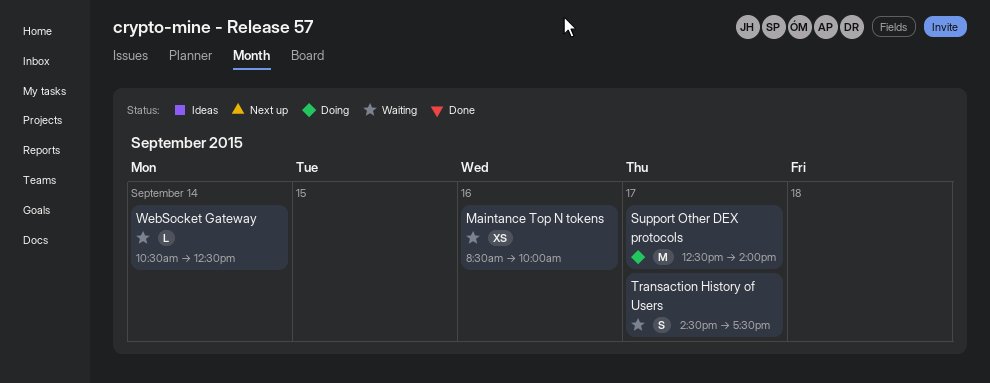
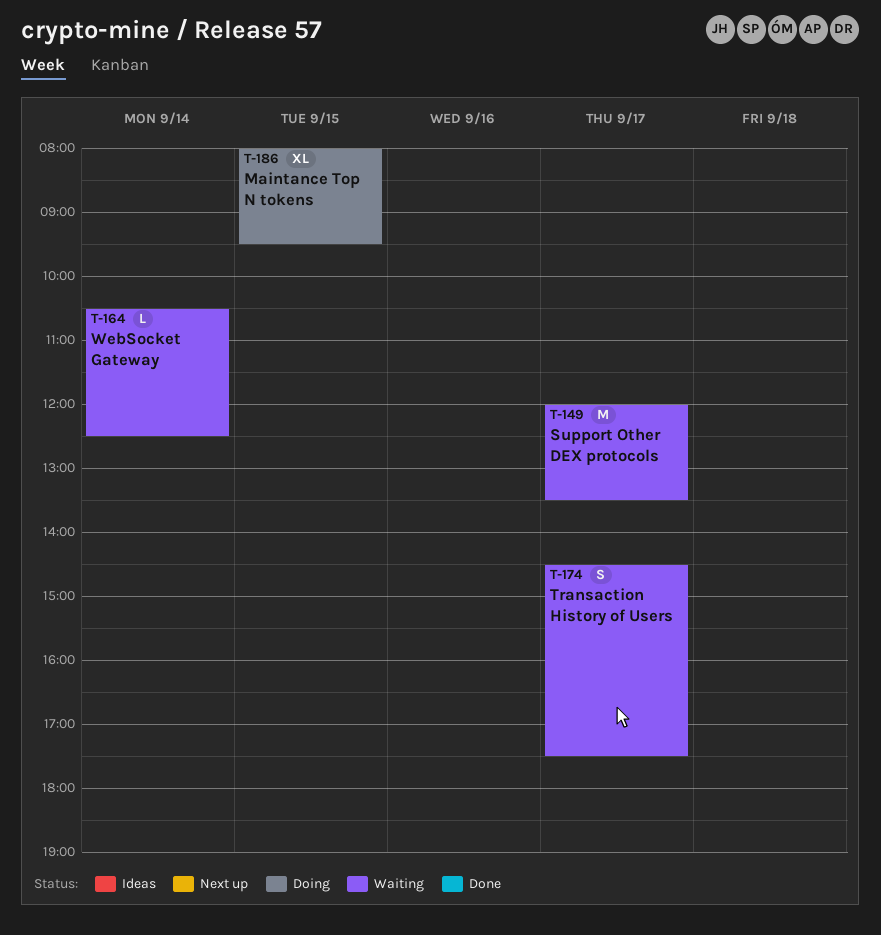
Maintance Top N tokens, status: Waiting -> Doing
Maintance Top N tokens, estimate: XS -> XL
Maintance Top N tokens, day: Sep 16 -> Sep 15
Maintance Top N tokens, begins: 08:30 -> 08:00
Maintance Top N tokens, ends: 10:00 -> 09:30
Support Other DEX protocols, status: Doing -> Waiting
Support Other DEX protocols, begins: 12:30 -> 12:00
Support Other DEX protocols, ends: 14:00 -> 13:30

